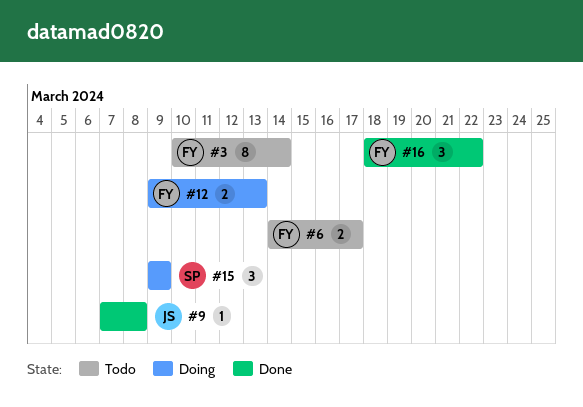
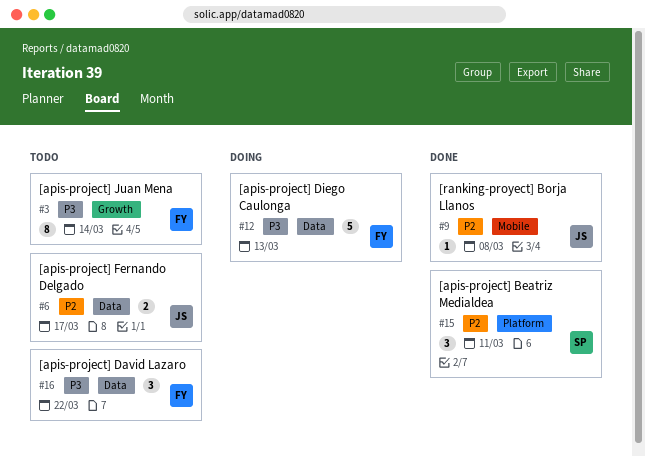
#6, owner: FY -> JS
#12, estimate: 2 -> 5
#15, status: Doing -> Done
#15, due: Mar 9 -> Mar 11
#16, status: Done -> Todo

